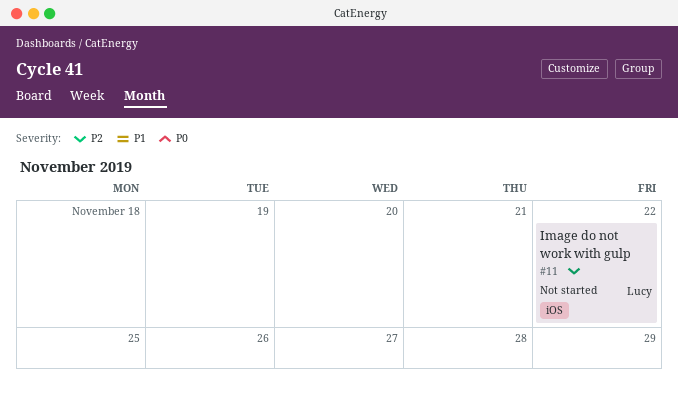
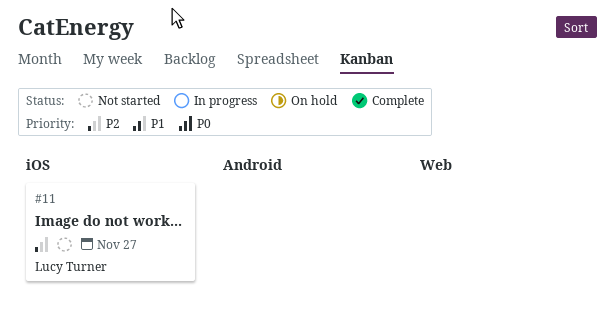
#11, due: Nov 22 -> Nov 27

